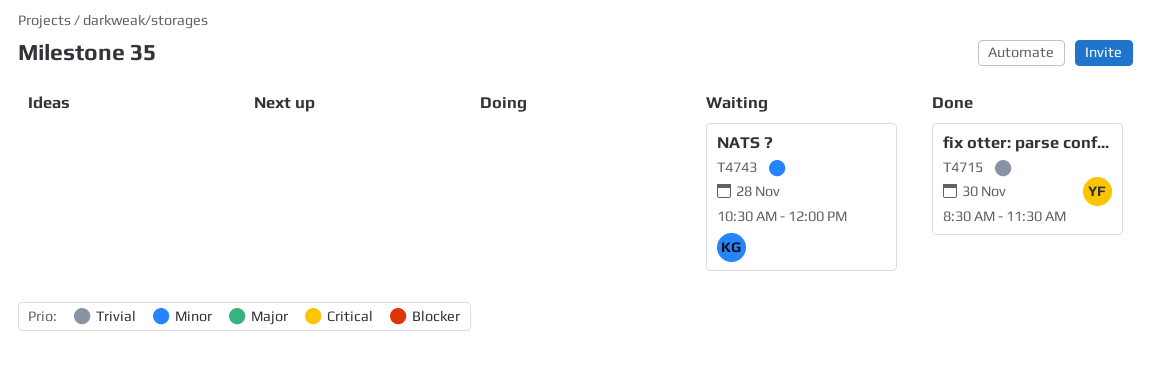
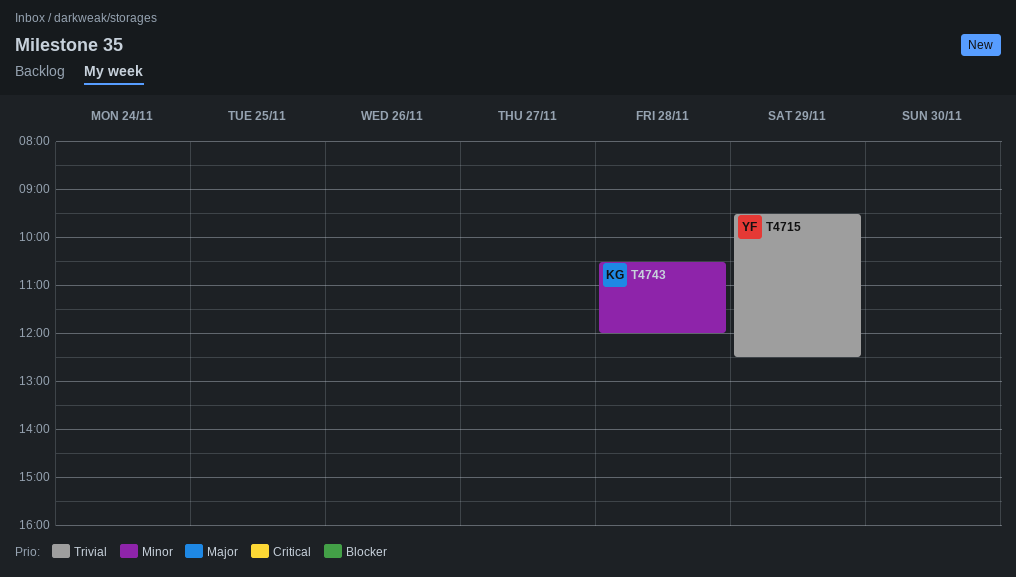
T4715, day: Nov 30 -> Nov 29
T4715, begins: 08:30 -> 09:30
T4715, ends: 11:30 -> 12:30

